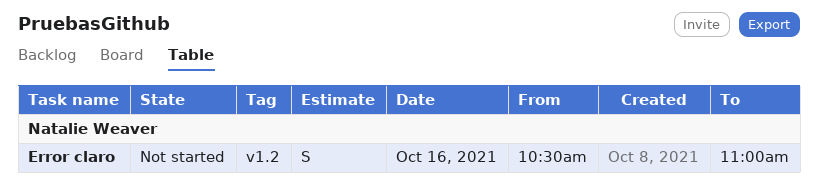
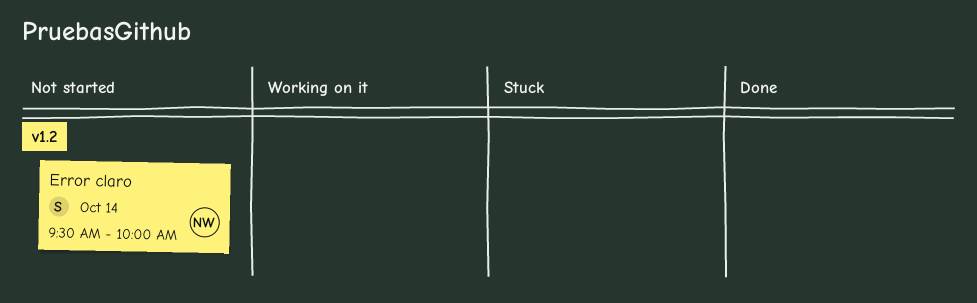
Error claro, day: Oct 16 -> Oct 14
Error claro, begins: 10:30 -> 09:30
Error claro, ends: 11:00 -> 10:00

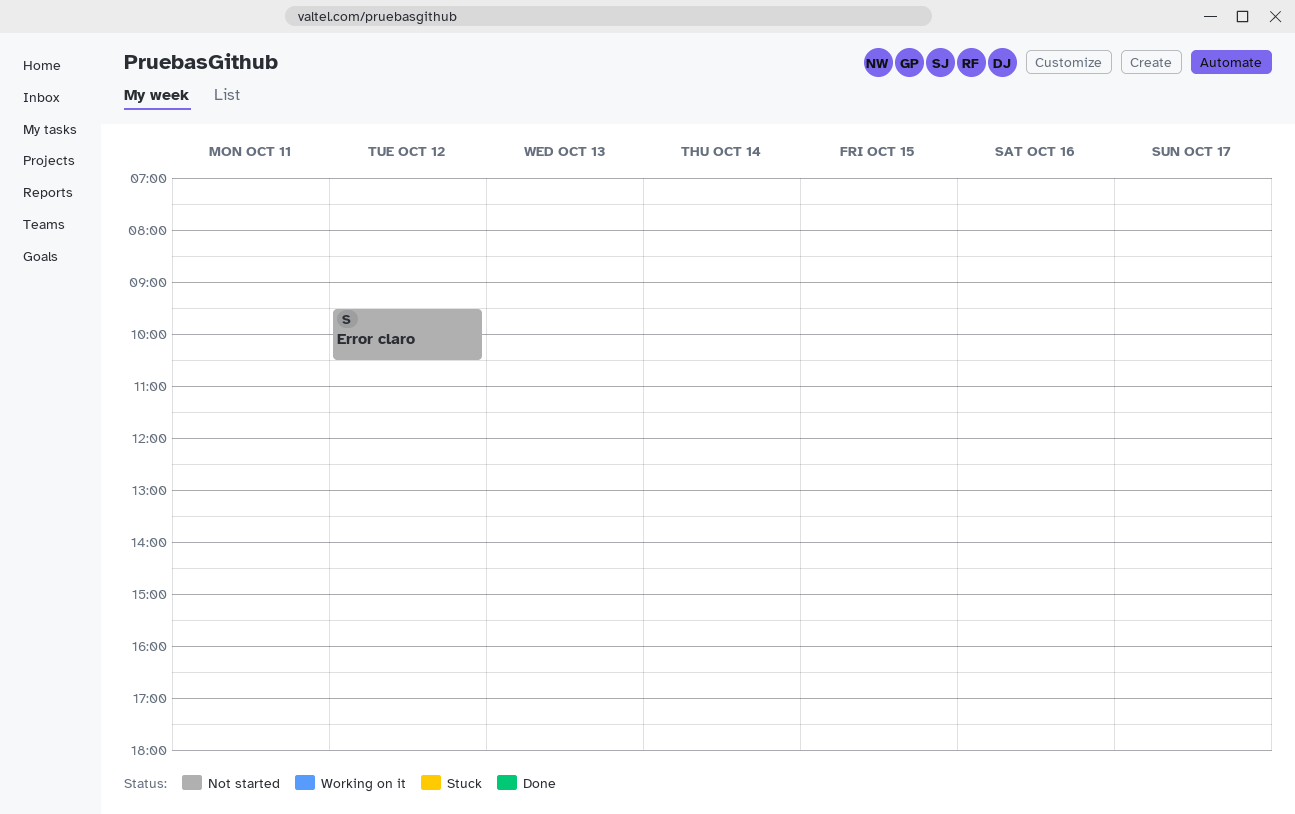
Error claro, day: Oct 14 -> Oct 12
Error claro, ends: 10:00 -> 10:30

